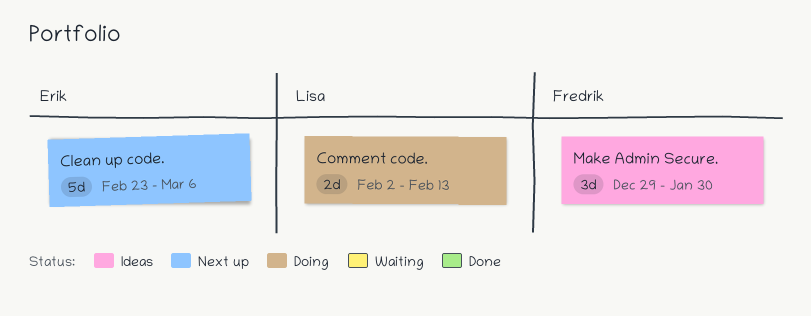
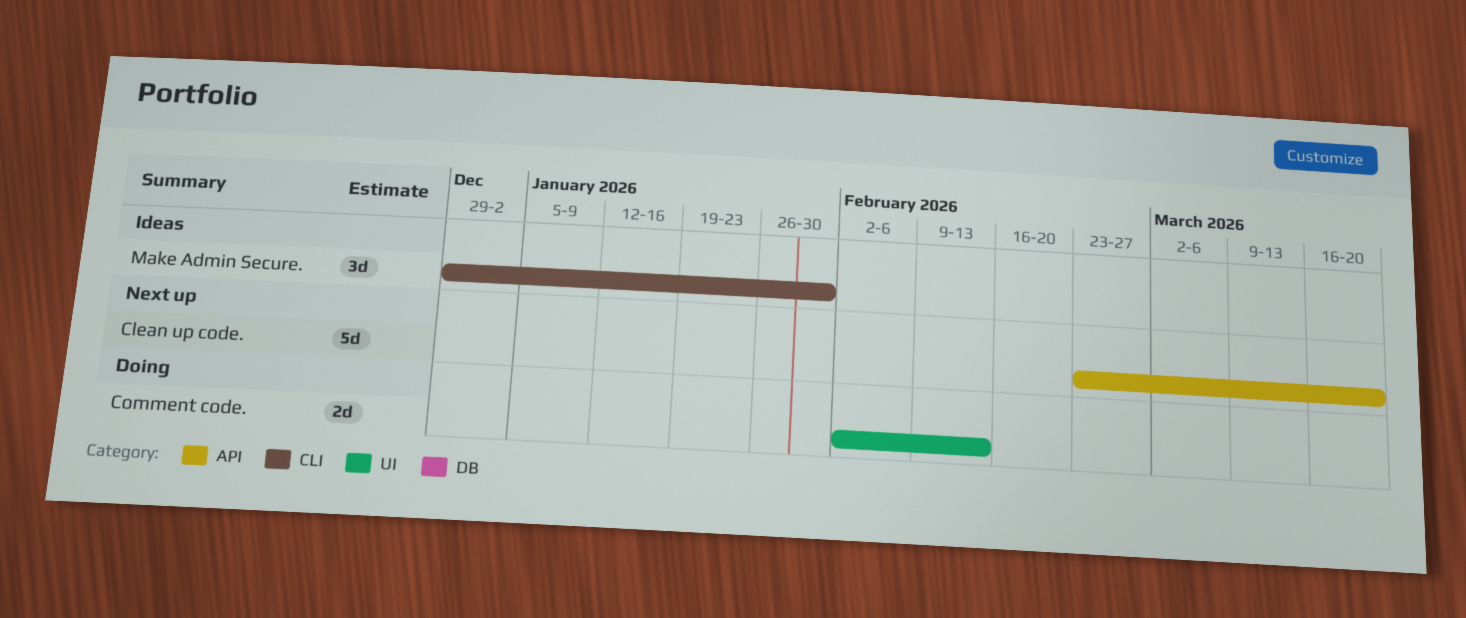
Clean up code., due: Mar 6 -> Mar 20

